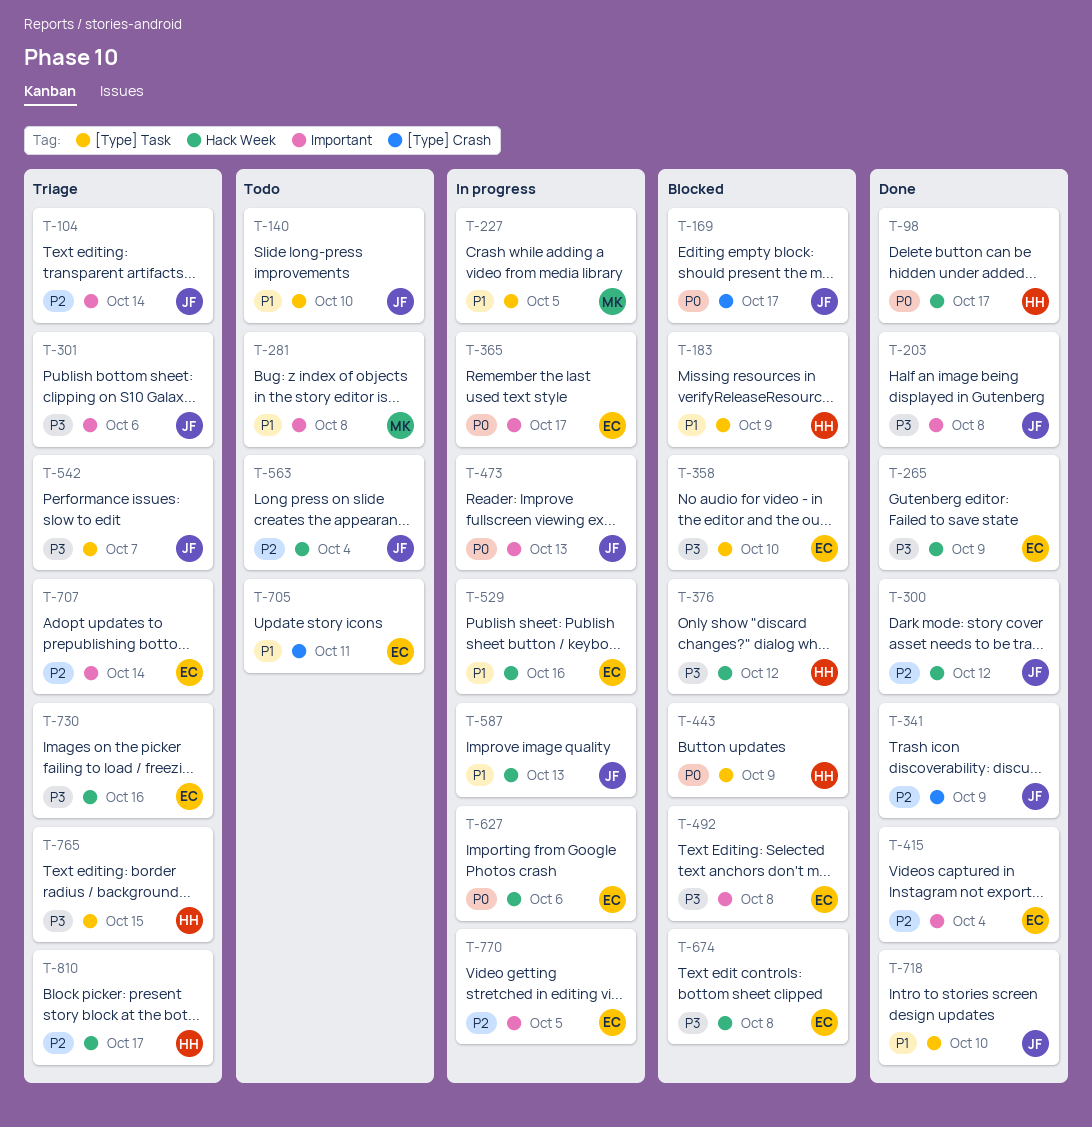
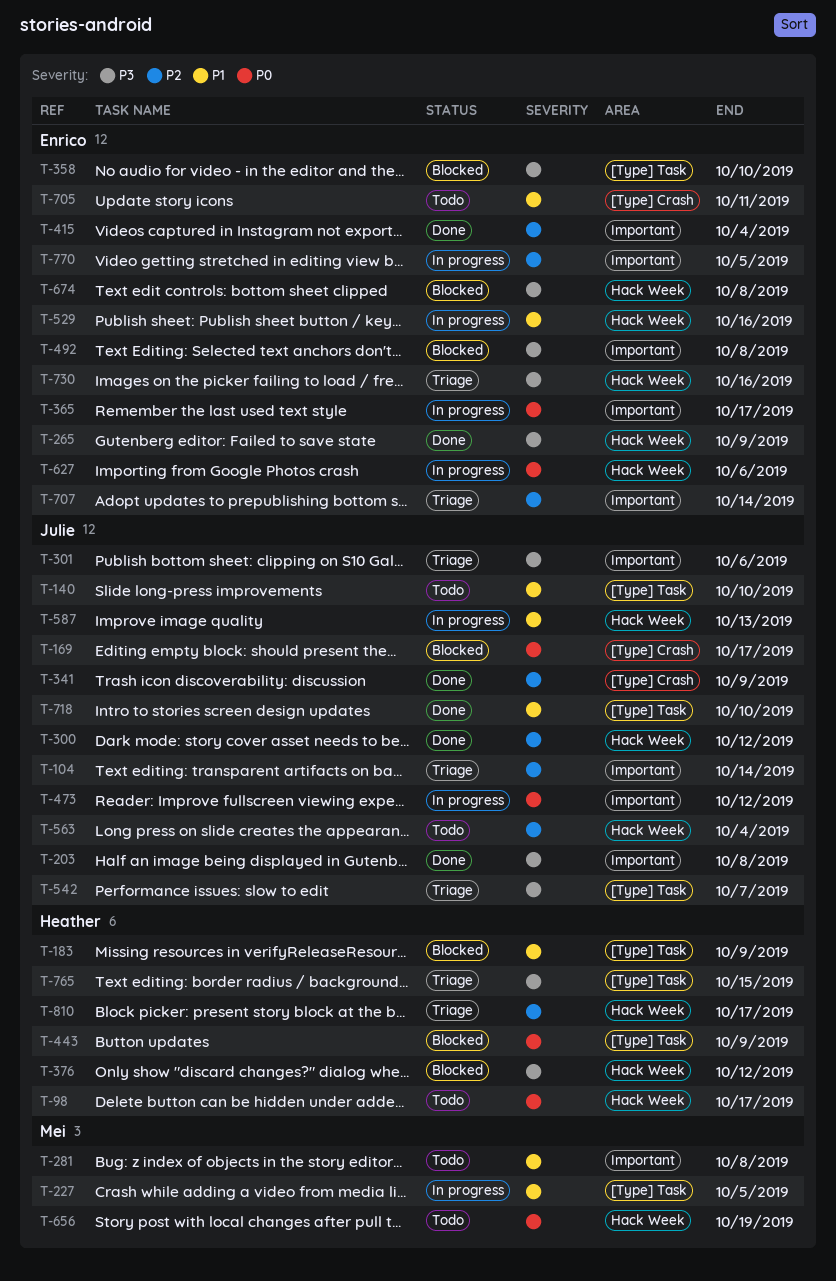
T-98, status: Done -> Todo
T-473, due: Oct 13 -> Oct 12
T-656: none -> present

